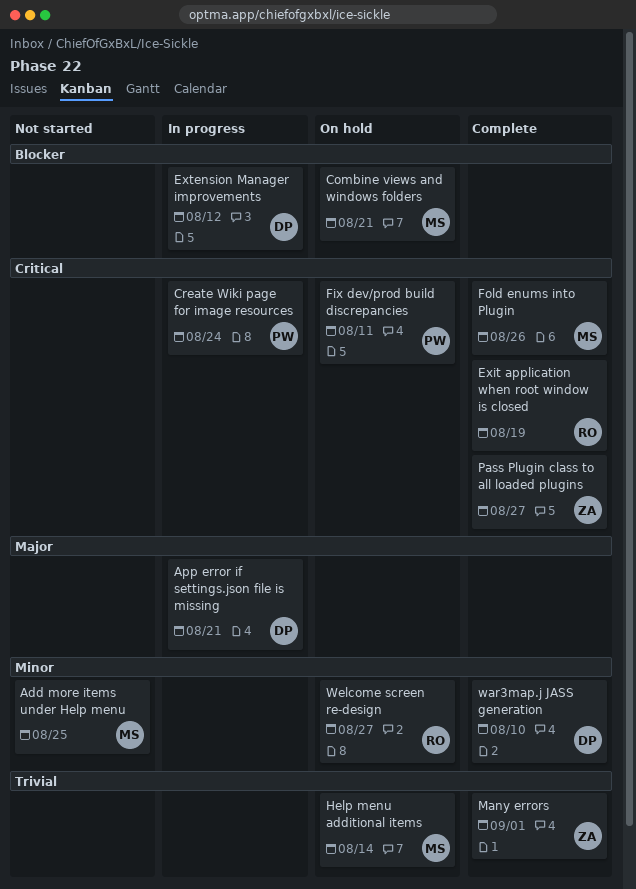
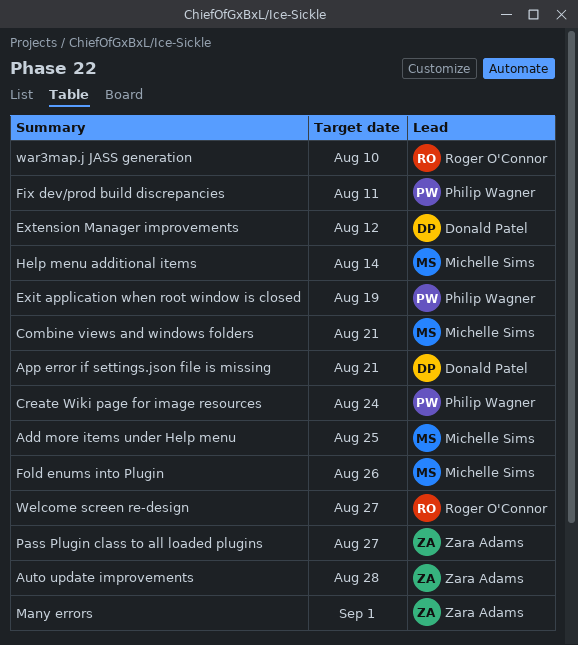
Auto update improvements: none -> present
Exit application when root window is closed, owner: Roger O'Connor -> Philip Wagner
war3map.j JASS generation, owner: Donald Patel -> Roger O'Connor

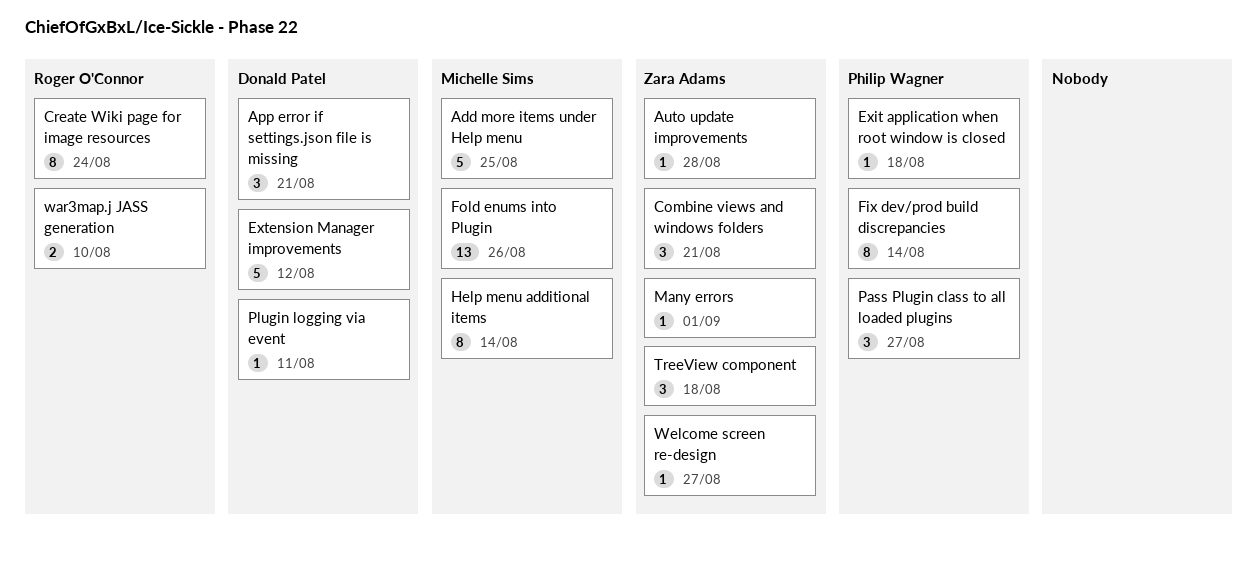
Combine views and windows folders, owner: Michelle Sims -> Zara Adams
Create Wiki page for image resources, owner: Philip Wagner -> Roger O'Connor
Exit application when root window is closed, due: Aug 19 -> Aug 18
Fix dev/prod build discrepancies, due: Aug 11 -> Aug 14
Pass Plugin class to all loaded plugins, owner: Zara Adams -> Philip Wagner
Plugin logging via event: none -> present
TreeView component: none -> present
Welcome screen re-design, owner: Roger O'Connor -> Zara Adams

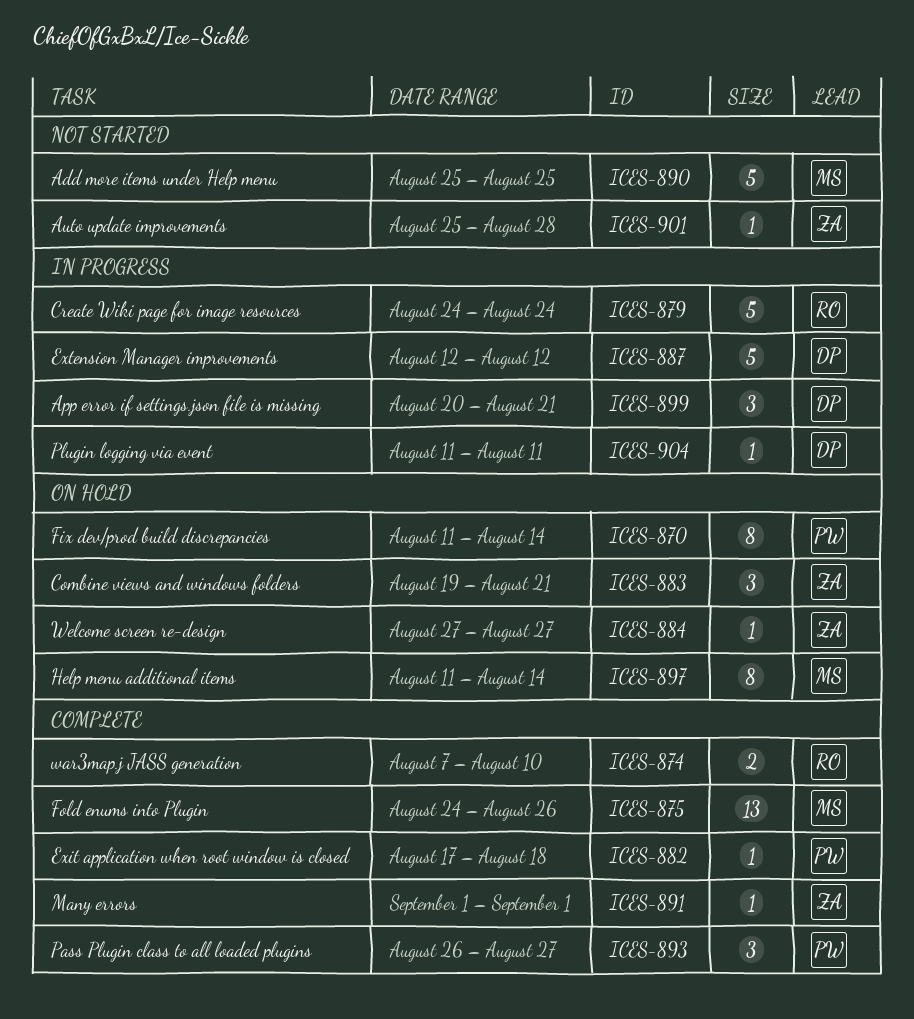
Create Wiki page for image resources, estimate: 8 -> 5
TreeView component: present -> none

